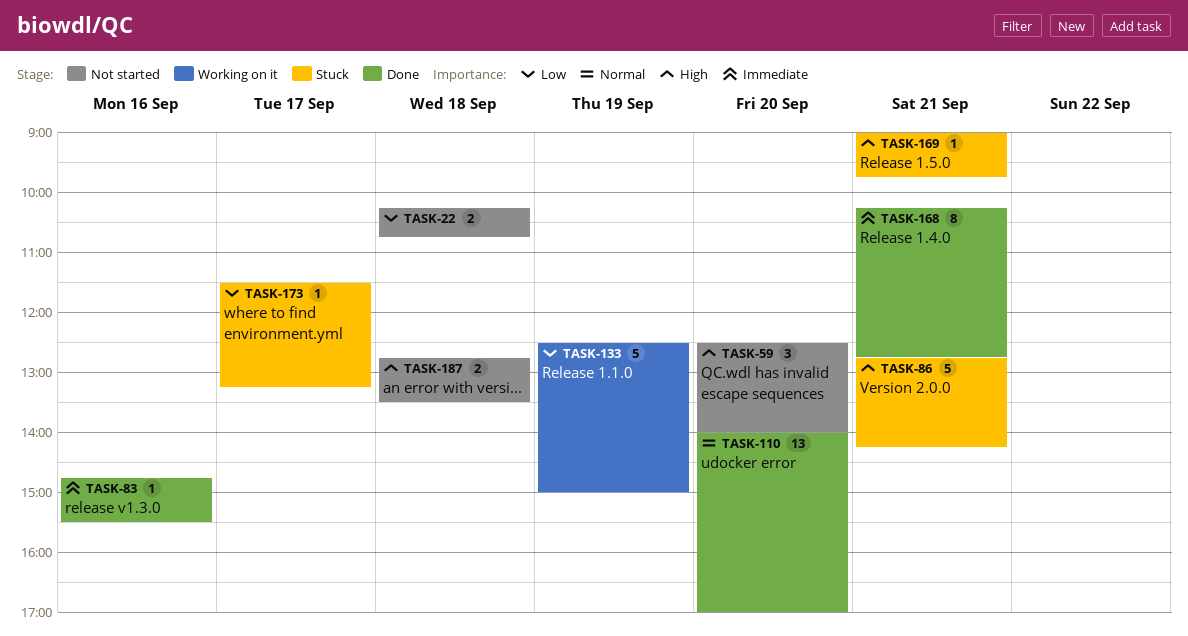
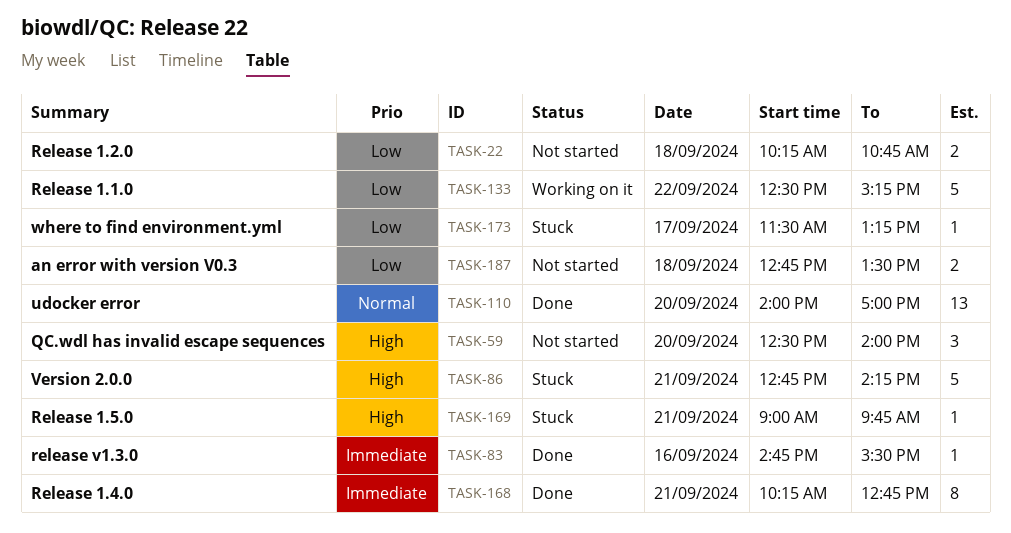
TASK-133, day: Sep 19 -> Sep 22
TASK-133, ends: 15:00 -> 15:15
TASK-187, priority: High -> Low

